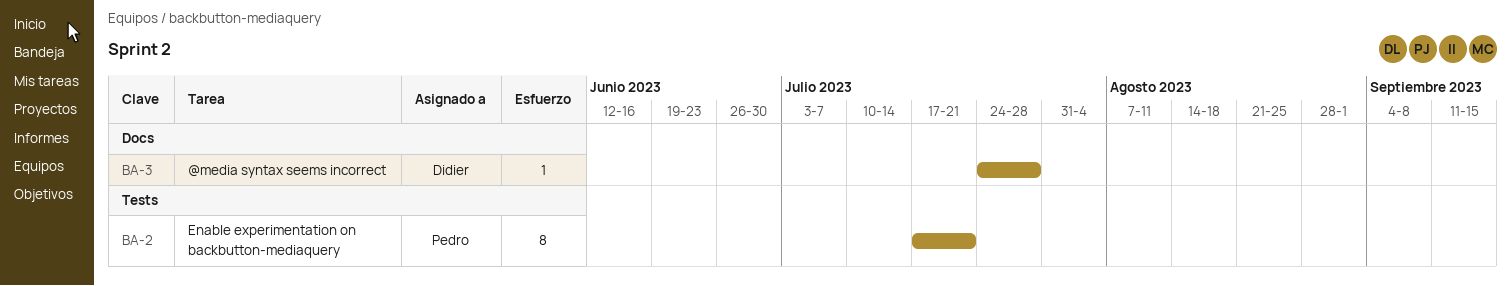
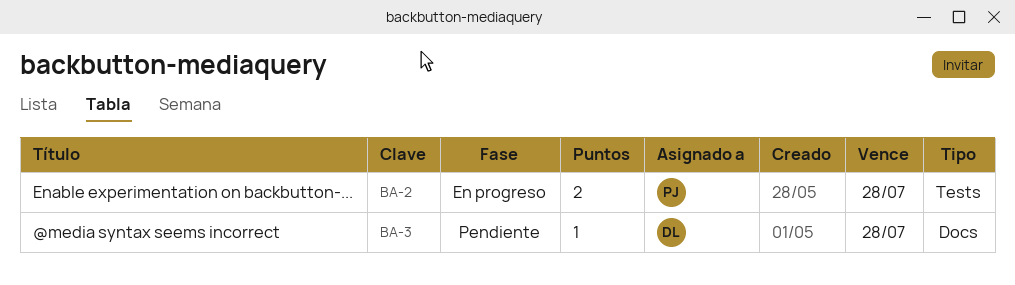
BA-2, estimate: 8 -> 2
BA-2, due: Jul 21 -> Jul 28

